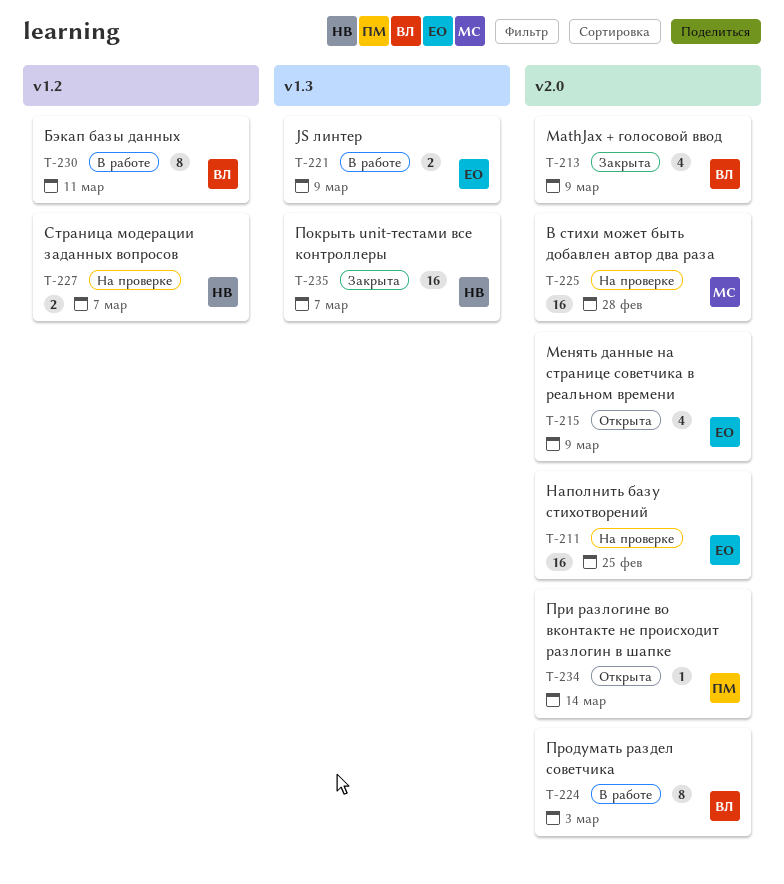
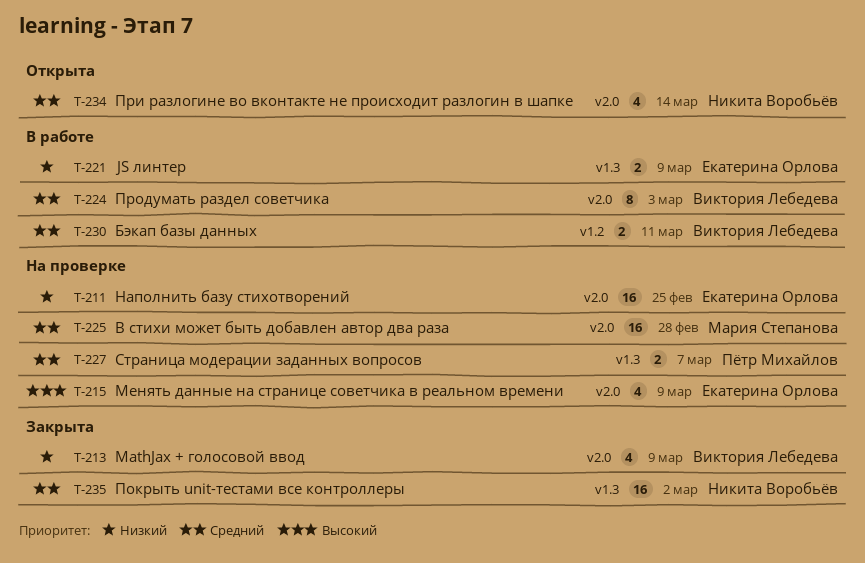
T-215, status: Открыта -> На проверке
T-227, owner: Никита Воробьёв -> Пётр Михайлов
T-227, label: v1.2 -> v1.3
T-230, estimate: 8 -> 2
T-234, owner: Пётр Михайлов -> Никита Воробьёв
T-234, estimate: 1 -> 4
T-235, due: Mar 7 -> Mar 2

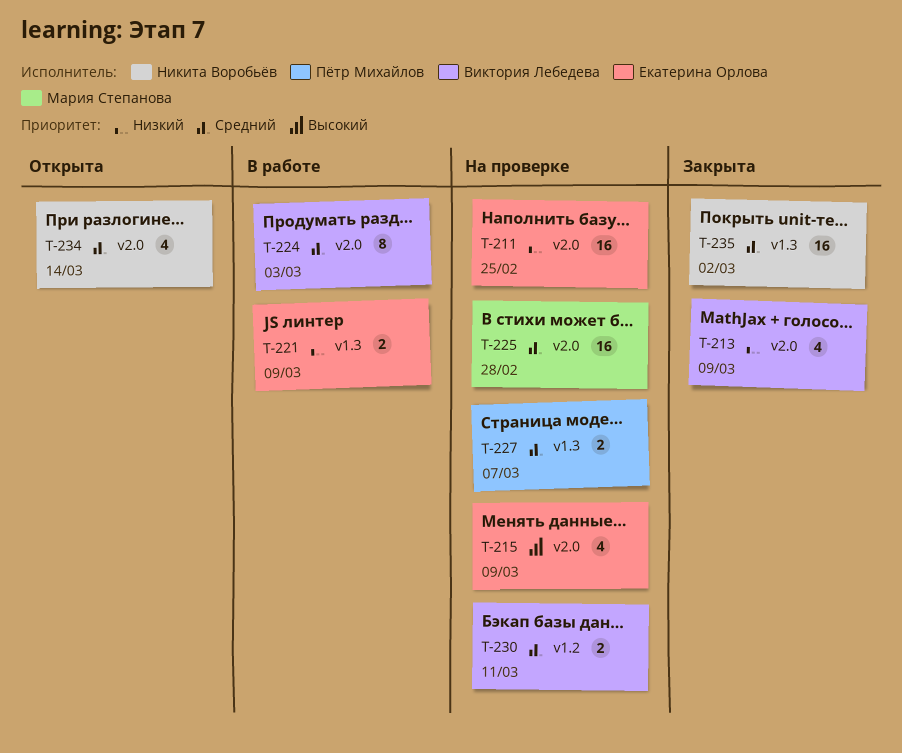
T-230, status: В работе -> На проверке

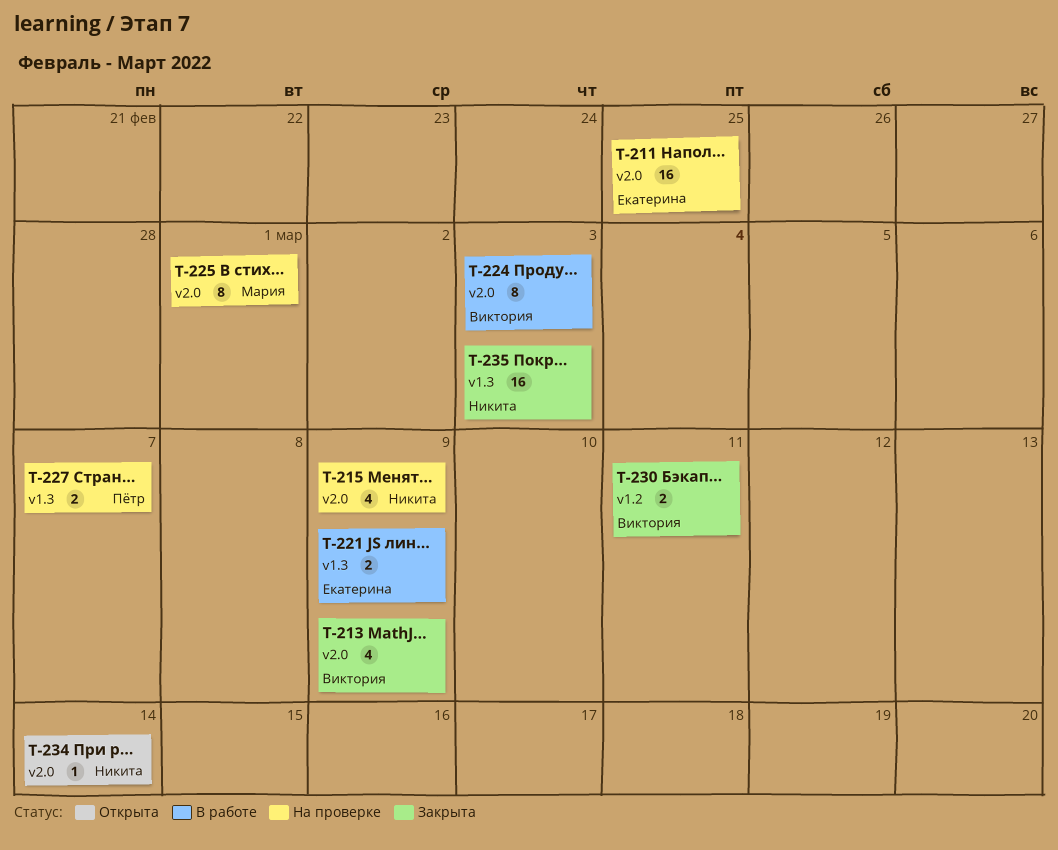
T-215, owner: Екатерина Орлова -> Никита Воробьёв
T-225, estimate: 16 -> 8
T-225, due: Feb 28 -> Mar 1
T-230, status: На проверке -> Закрыта
T-234, estimate: 4 -> 1
T-235, due: Mar 2 -> Mar 3

